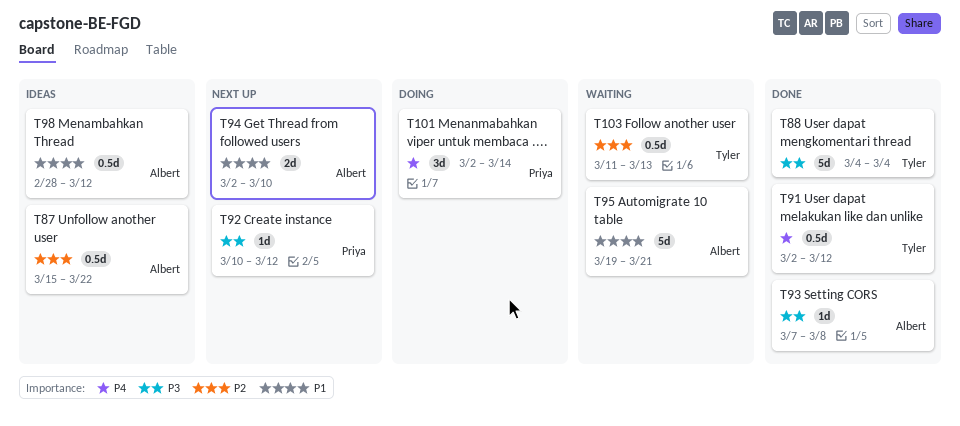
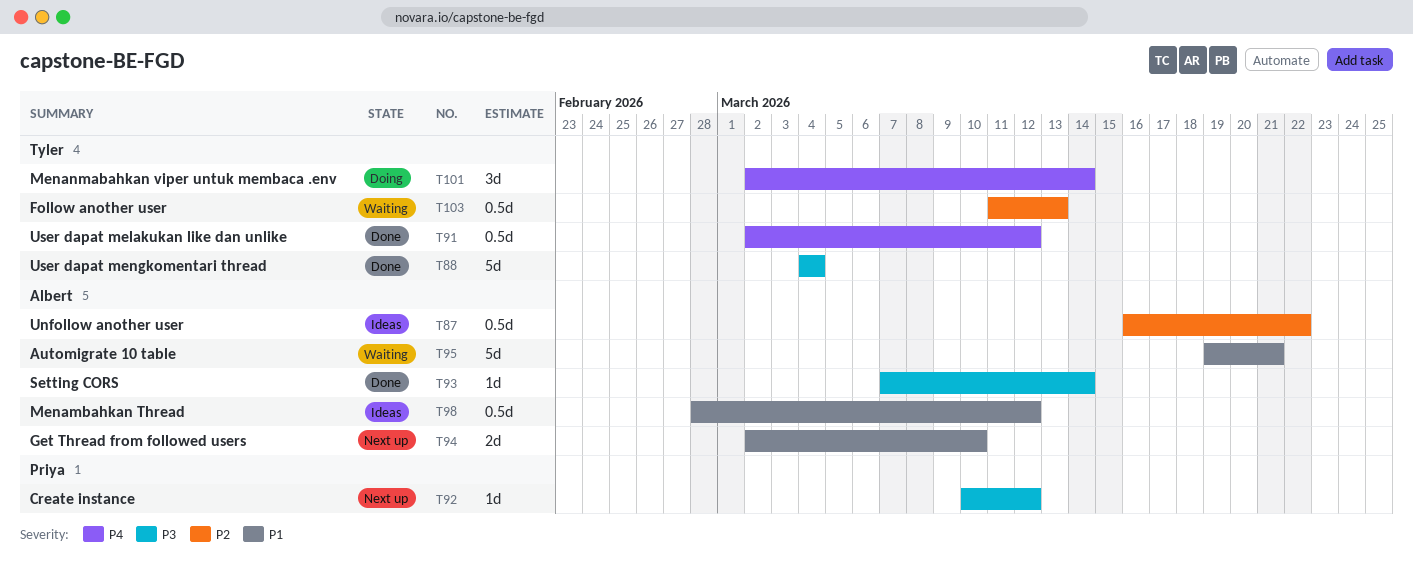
T87, start: Mar 15 -> Mar 16
T93, due: Mar 8 -> Mar 14
T101, owner: Priya -> Tyler

